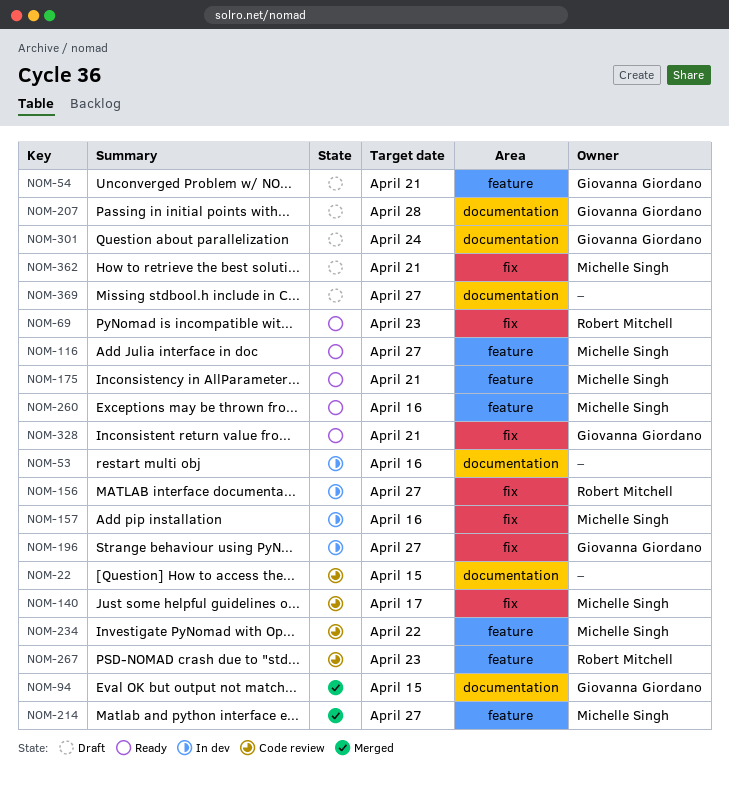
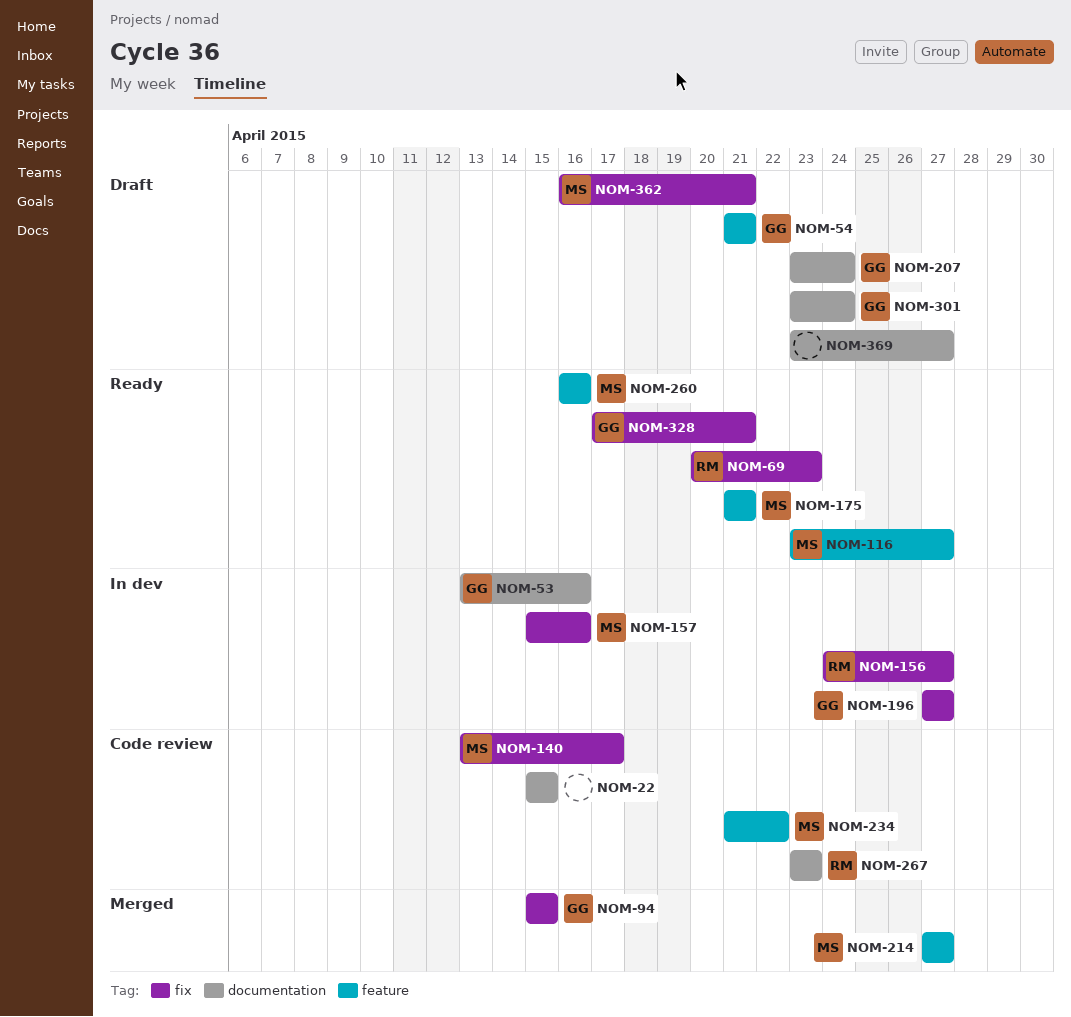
NOM-53, owner: none -> Giovanna Giordano
NOM-94, label: documentation -> fix
NOM-207, due: Apr 28 -> Apr 24
NOM-267, label: feature -> documentation

